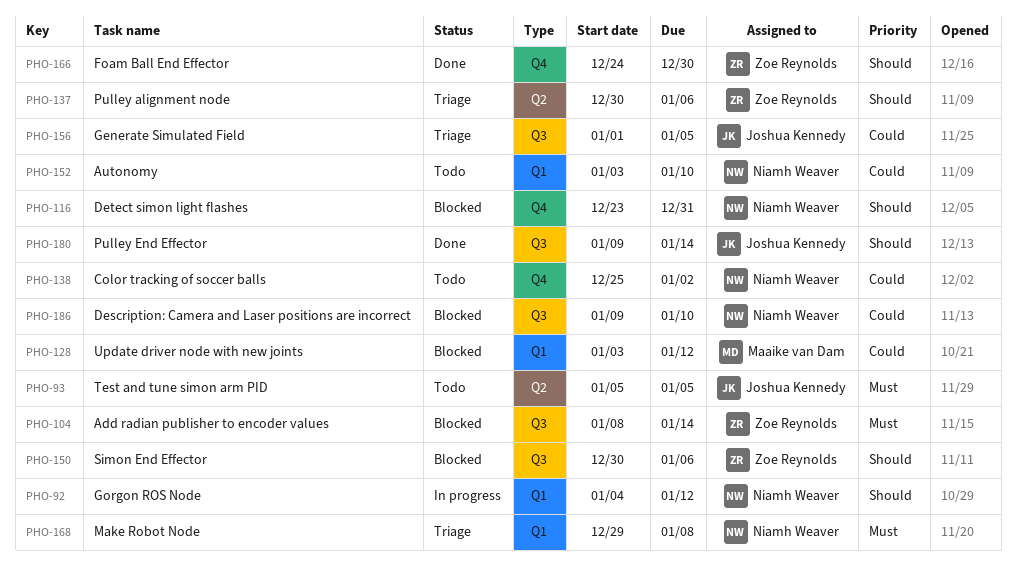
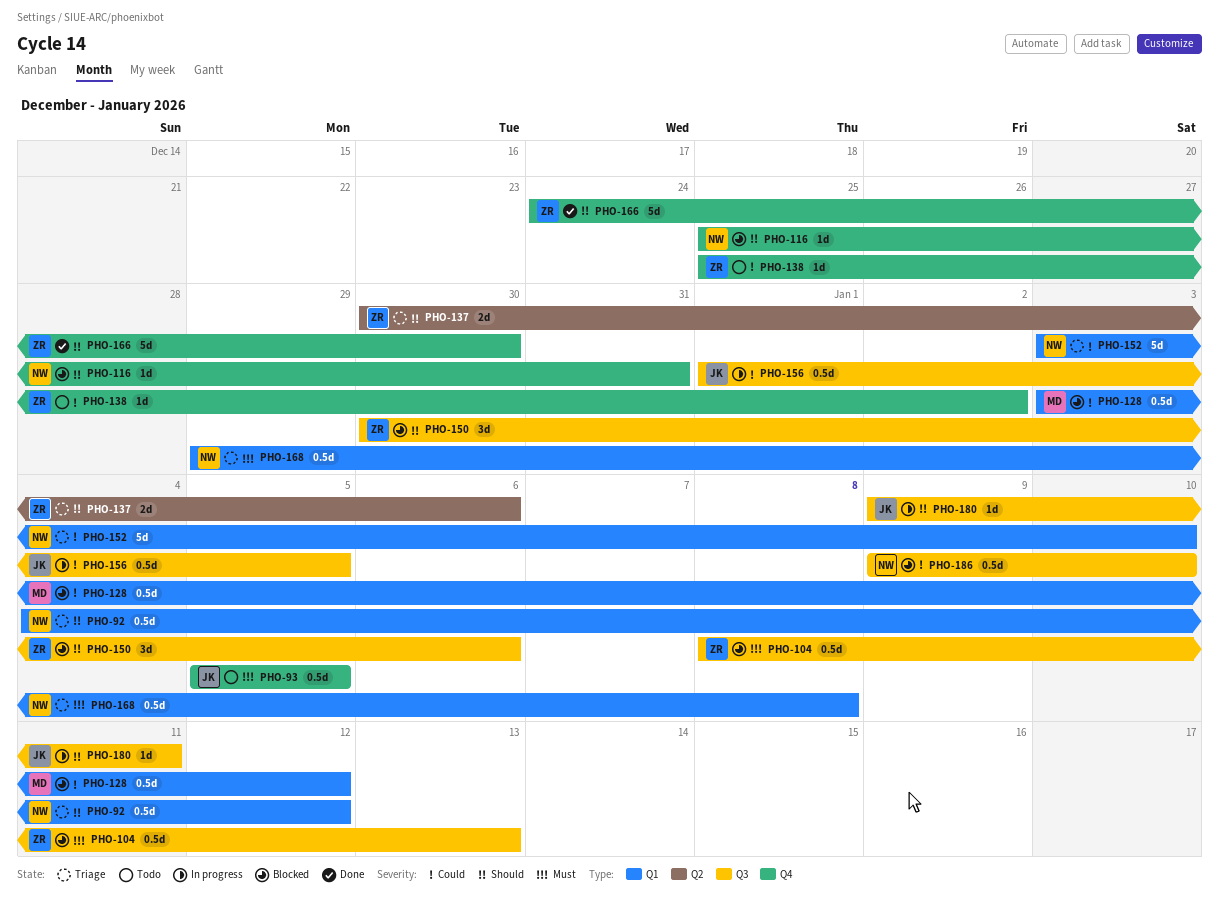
PHO-92, status: In progress -> Triage
PHO-93, label: Q2 -> Q4
PHO-104, due: Jan 14 -> Jan 13
PHO-116, start: Dec 23 -> Dec 25
PHO-138, owner: Niamh Weaver -> Zoe Reynolds
PHO-152, status: Todo -> Triage
PHO-156, status: Triage -> In progress
PHO-180, status: Done -> In progress
PHO-180, due: Jan 14 -> Jan 11

